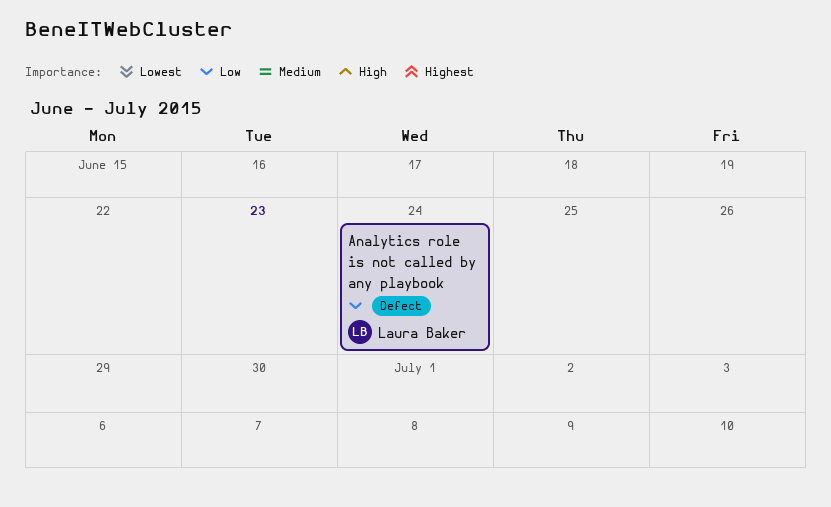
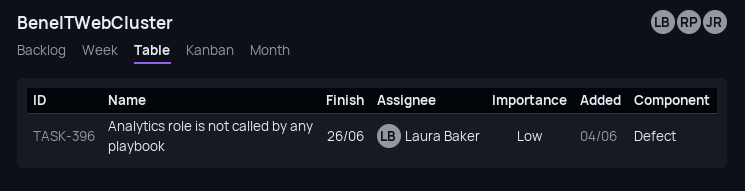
Analytics role is not called by any playbook, due: Jun 24 -> Jun 26

